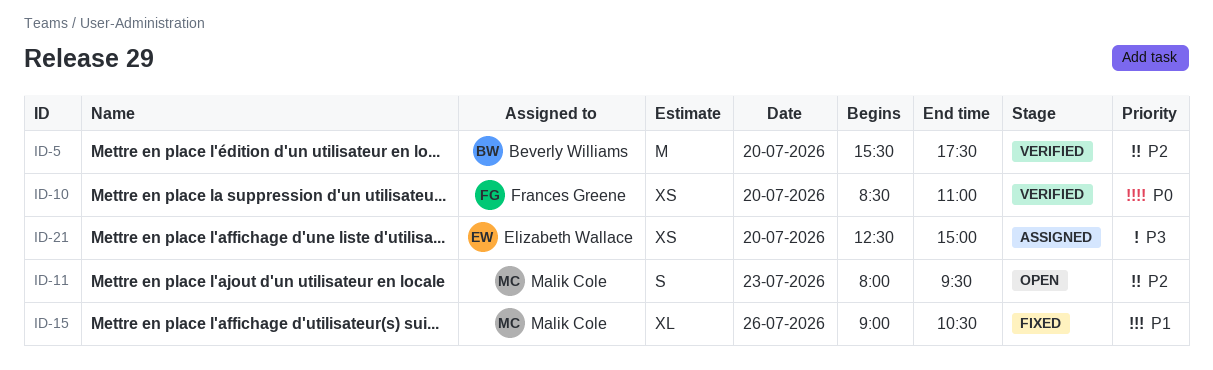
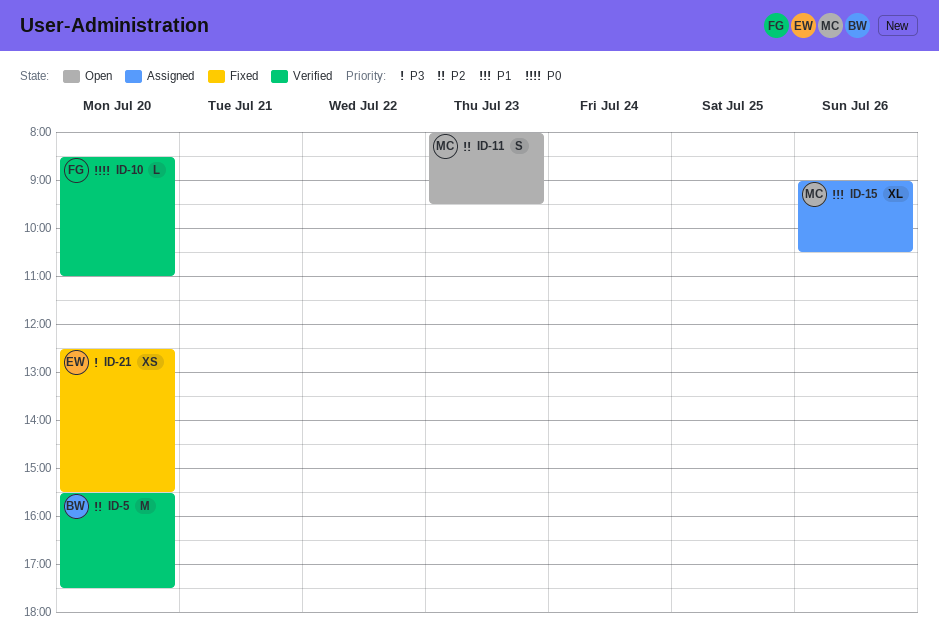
ID-10, estimate: XS -> L
ID-15, status: Fixed -> Assigned
ID-21, status: Assigned -> Fixed
ID-21, ends: 15:00 -> 15:30

